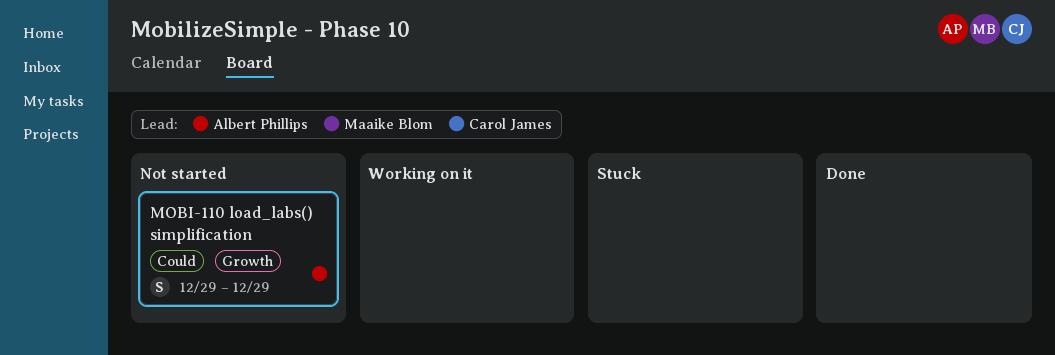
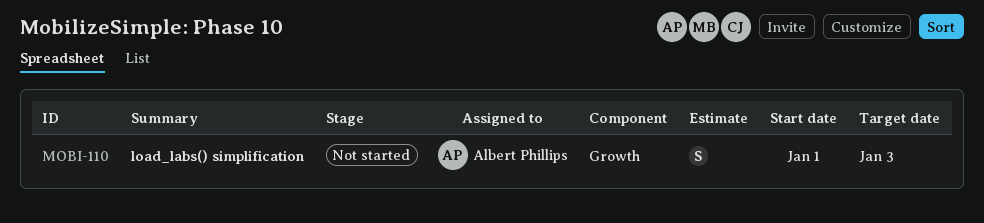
MOBI-110, start: Dec 29 -> Jan 1
MOBI-110, due: Dec 29 -> Jan 3

